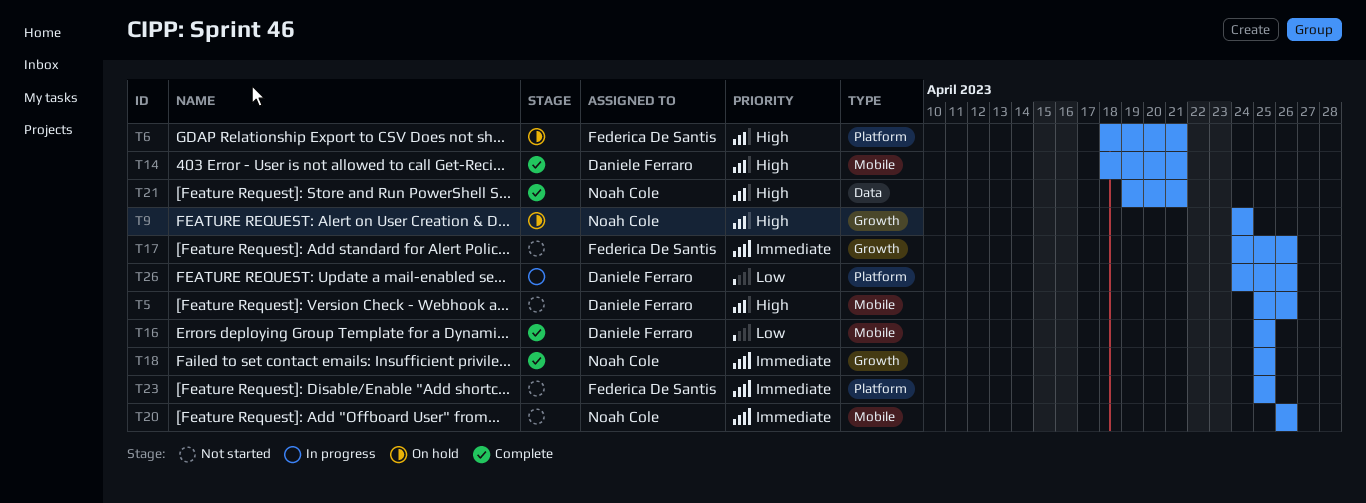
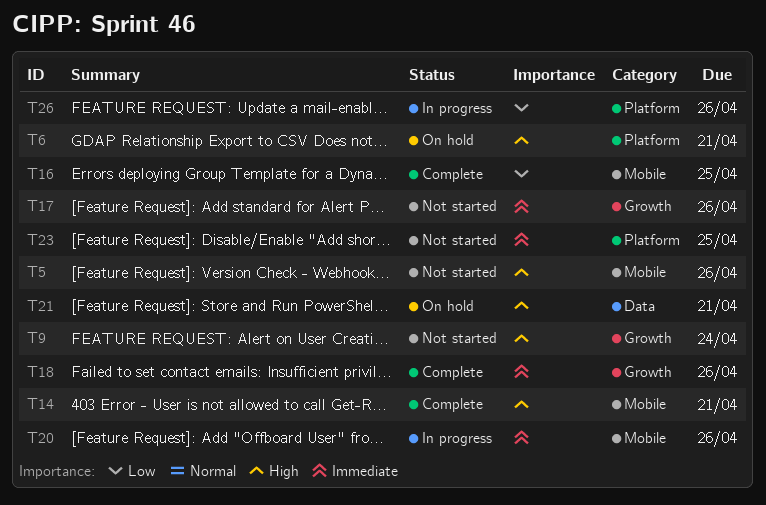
T9, status: On hold -> Not started
T18, due: Apr 25 -> Apr 26
T20, status: Not started -> In progress
T21, status: Complete -> On hold

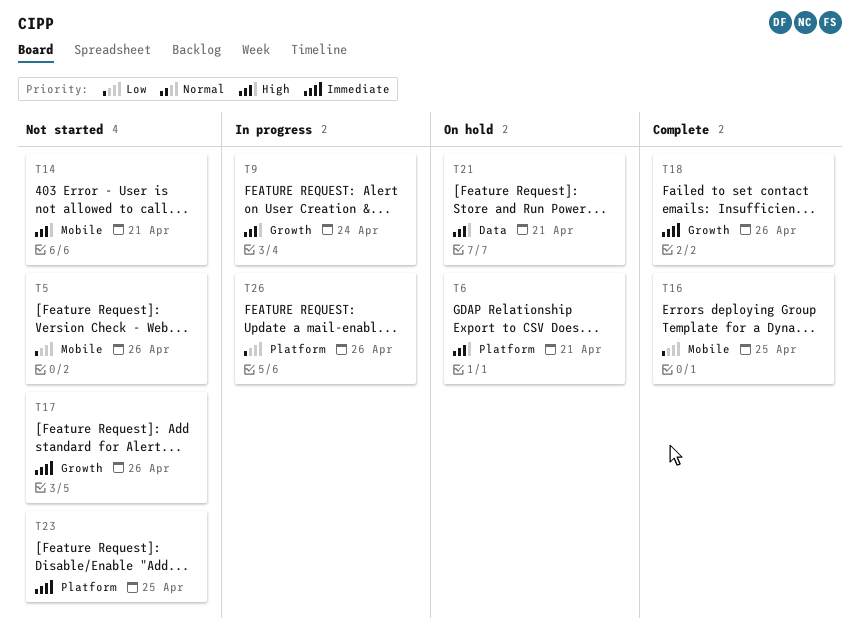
T5, priority: High -> Low
T9, status: Not started -> In progress
T14, status: Complete -> Not started
T20: present -> none

